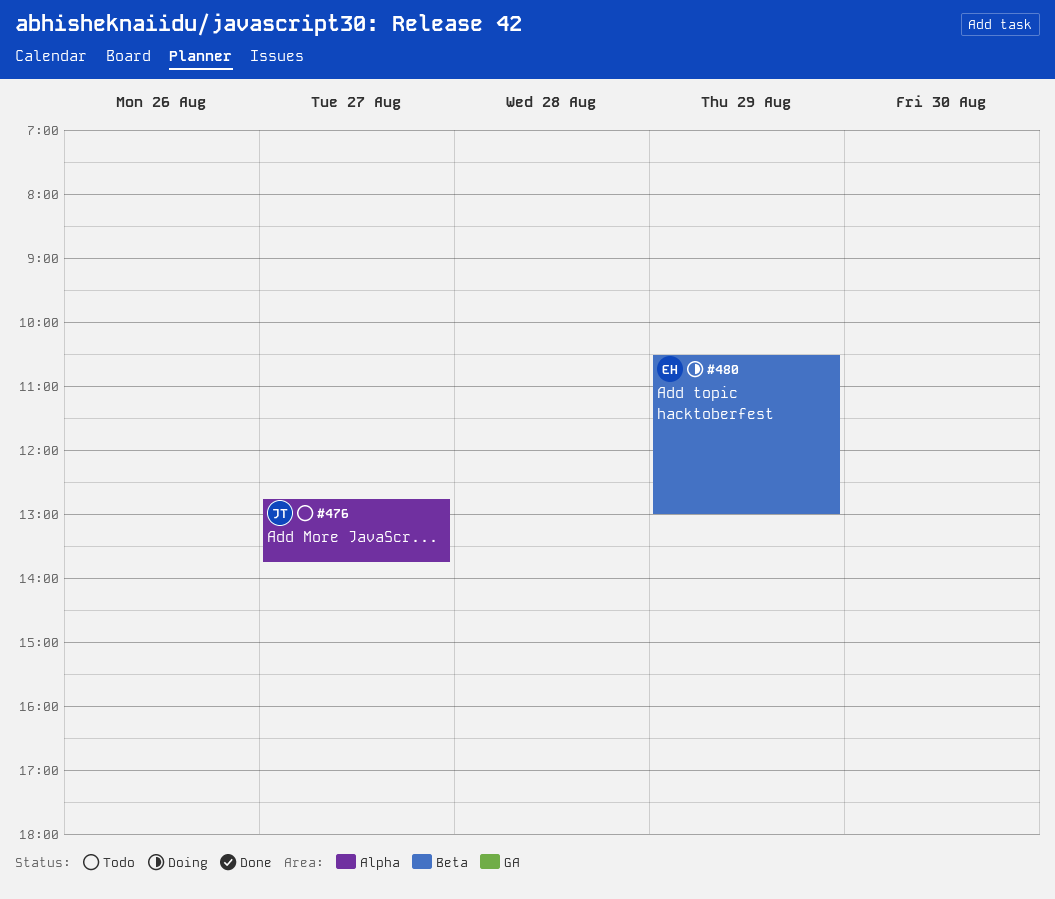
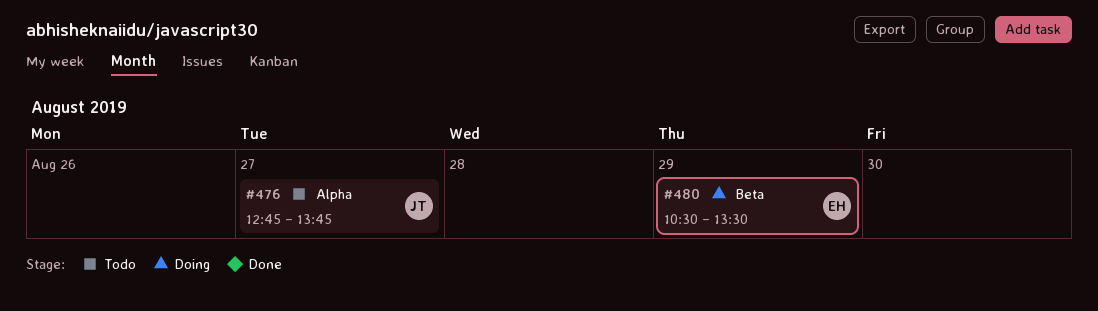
#480, ends: 13:00 -> 13:30

